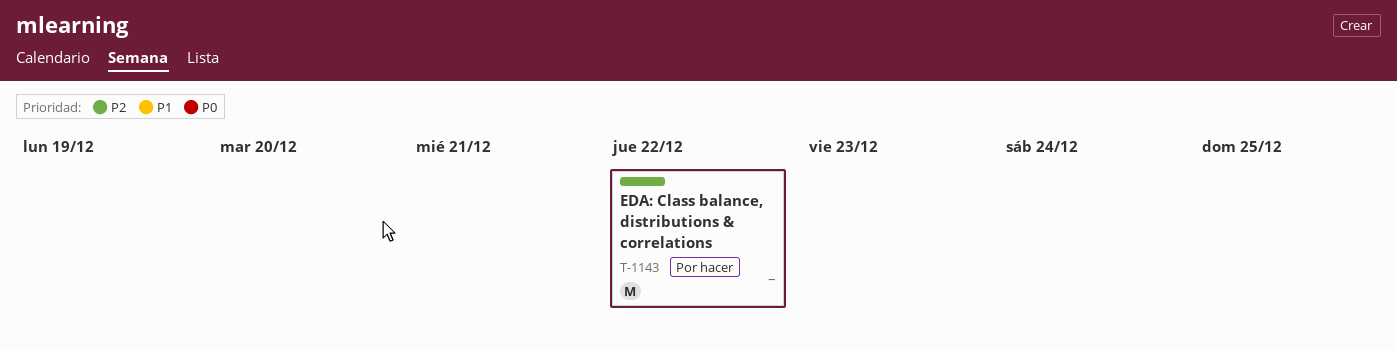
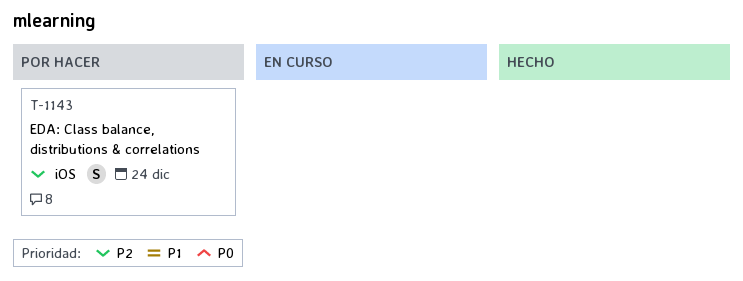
T-1143, estimate: M -> S
T-1143, due: Dec 22 -> Dec 24

